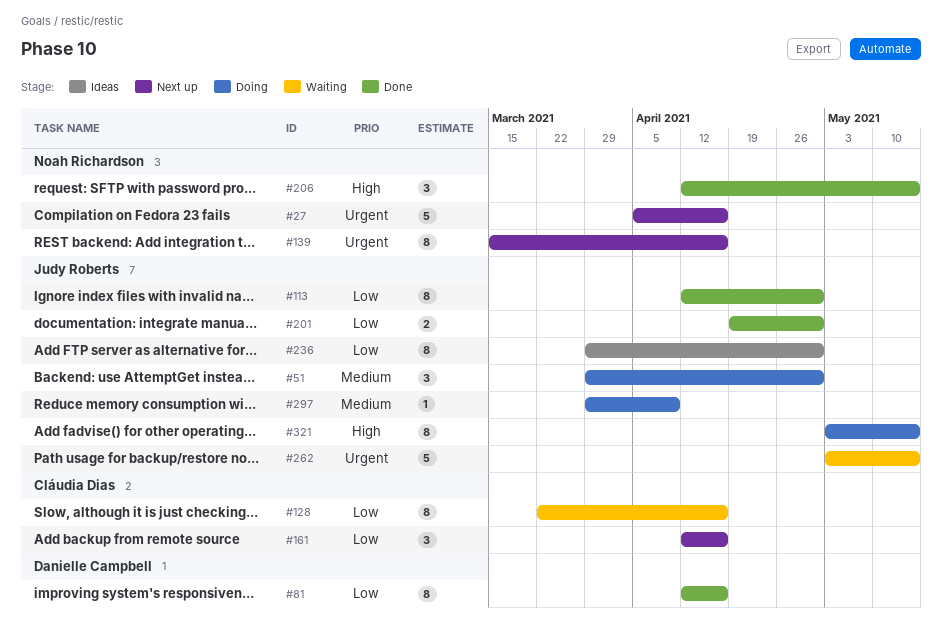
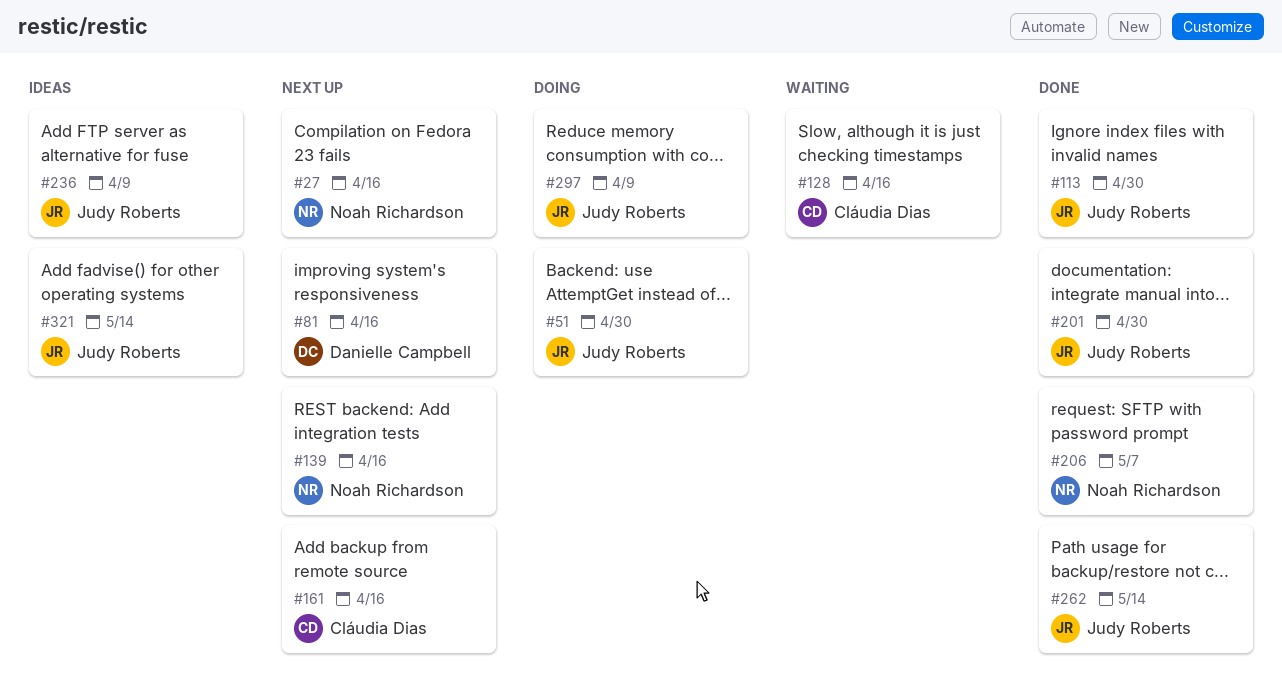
#81, status: Done -> Next up
#206, due: May 14 -> May 7
#236, due: Apr 30 -> Apr 9
#262, status: Waiting -> Done
#321, status: Doing -> Ideas

